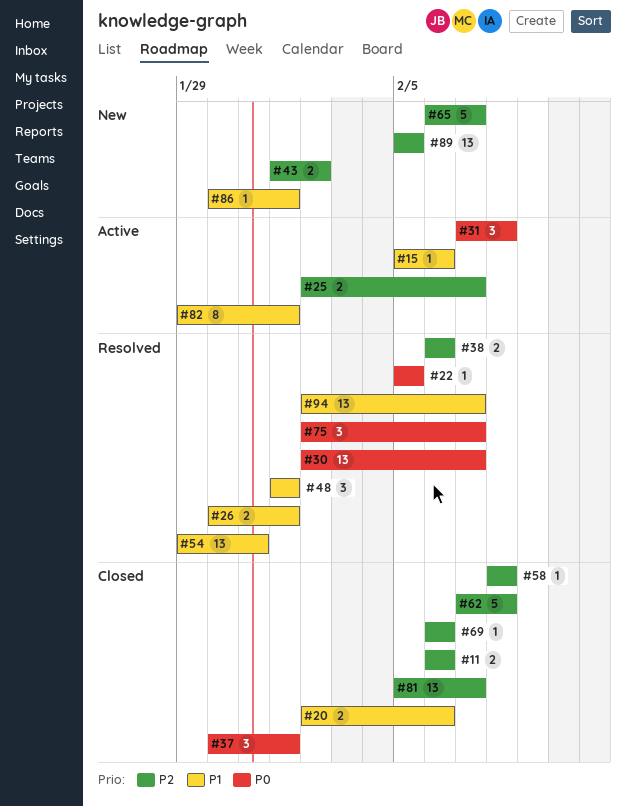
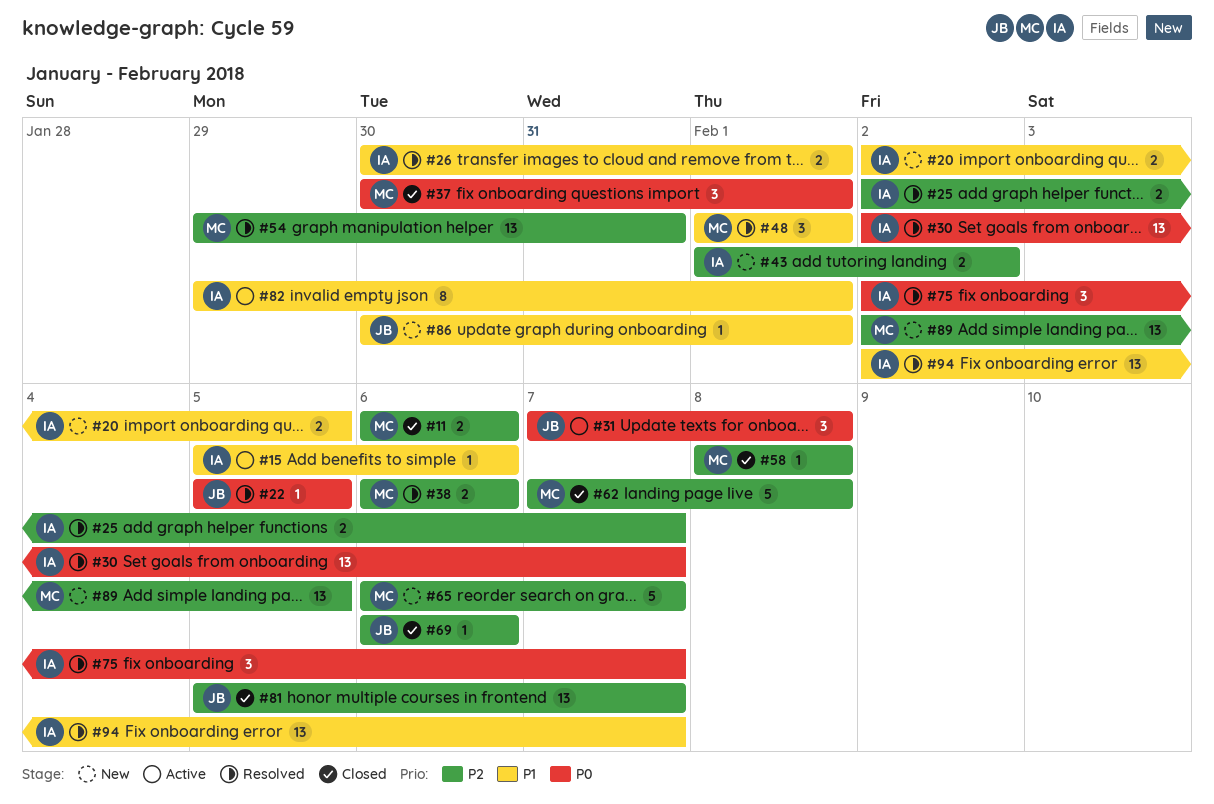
#20, status: Closed -> New
#20, due: Feb 6 -> Feb 5
#25, status: Active -> Resolved
#54, priority: P1 -> P2
#89, start: Feb 5 -> Feb 2

